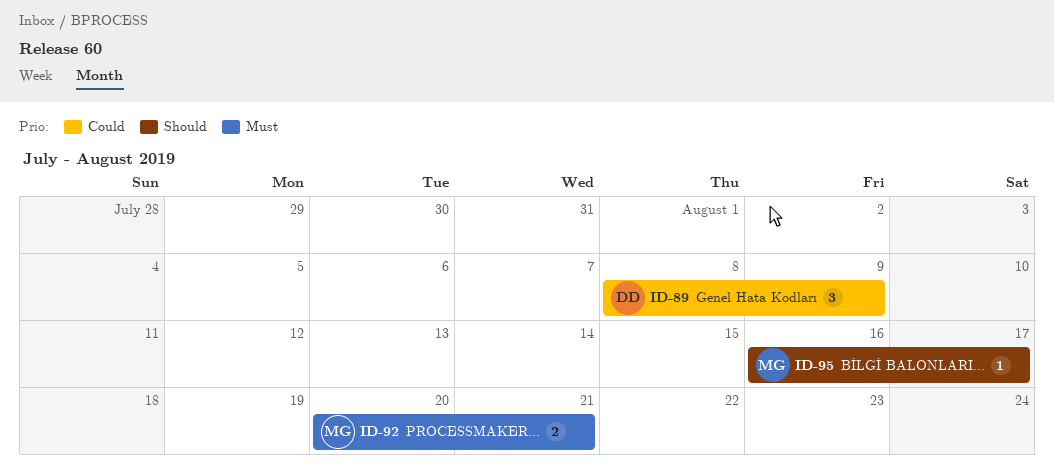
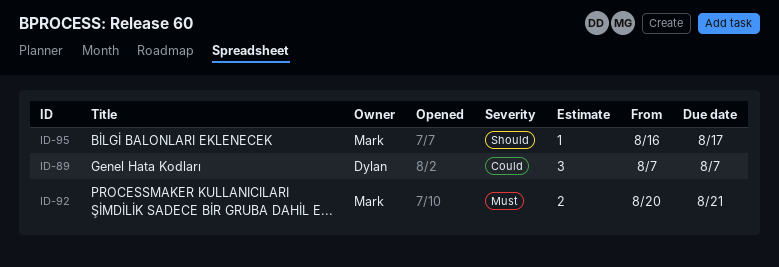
ID-89, start: Aug 8 -> Aug 7
ID-89, due: Aug 9 -> Aug 7

